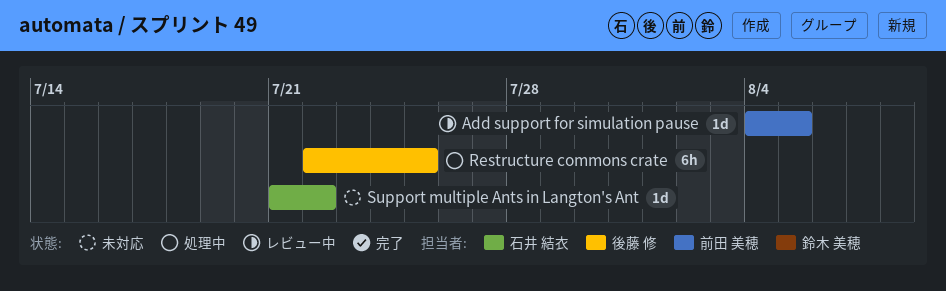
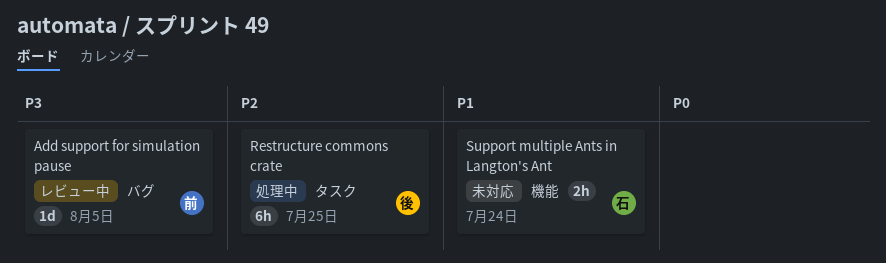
Support multiple Ants in Langton's Ant, estimate: 1d -> 2h
Support multiple Ants in Langton's Ant, due: Jul 22 -> Jul 24

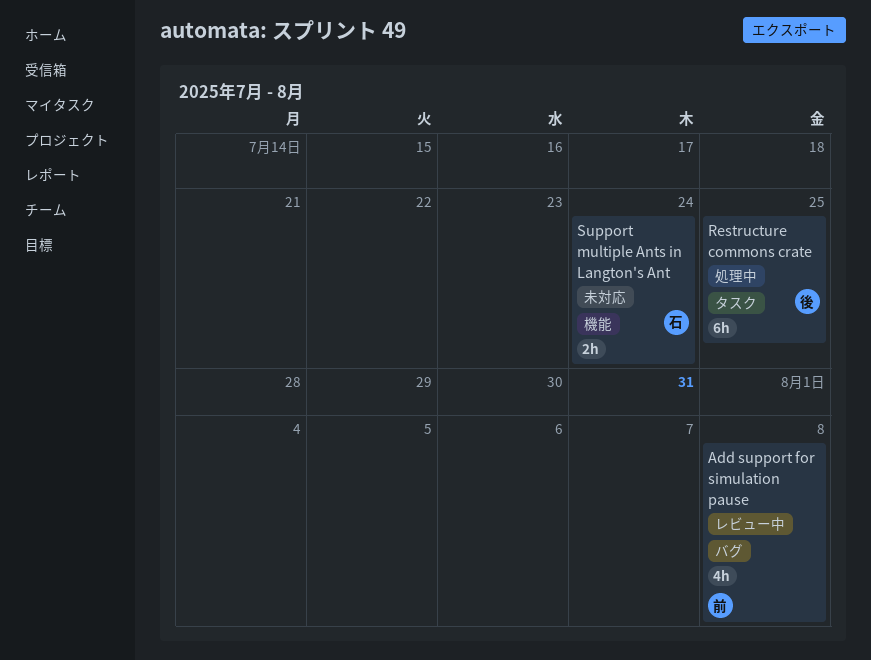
Add support for simulation pause, estimate: 1d -> 4h
Add support for simulation pause, due: Aug 5 -> Aug 8

